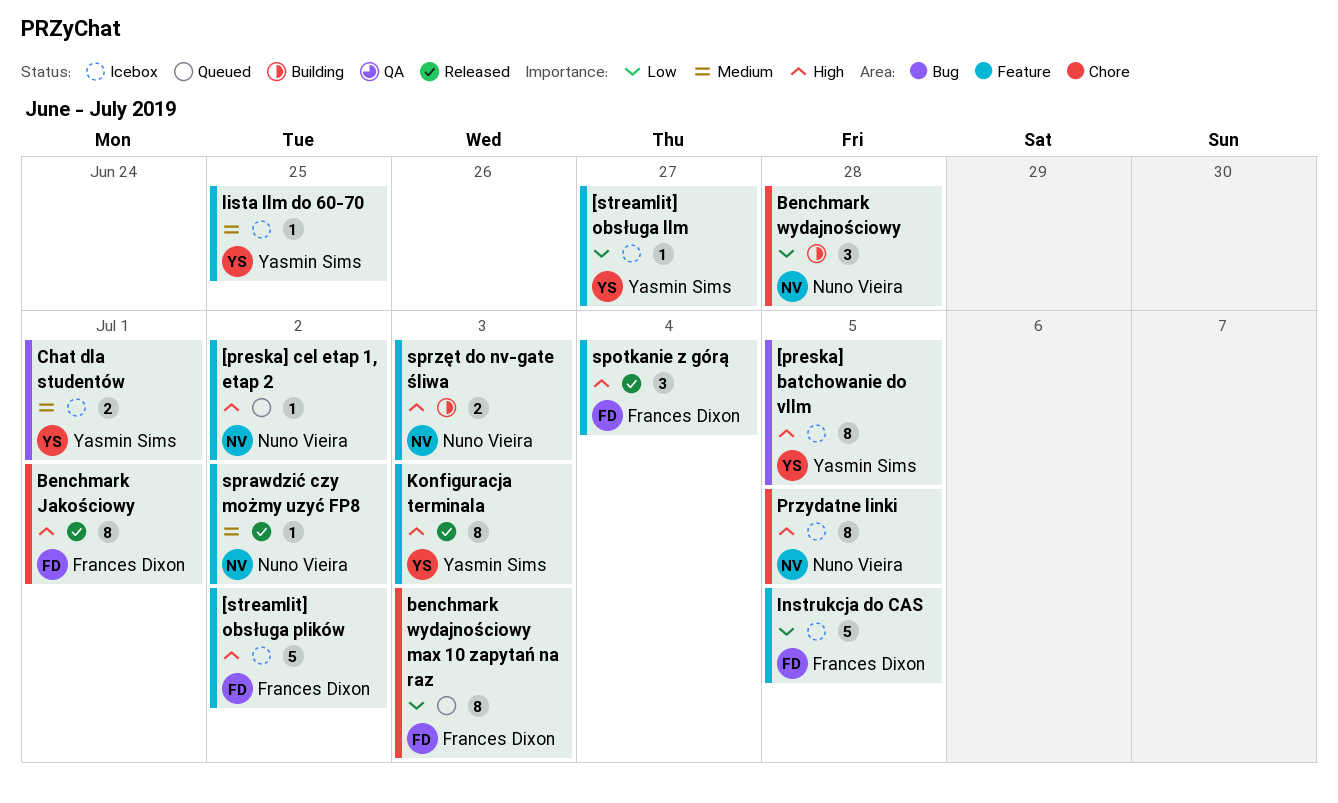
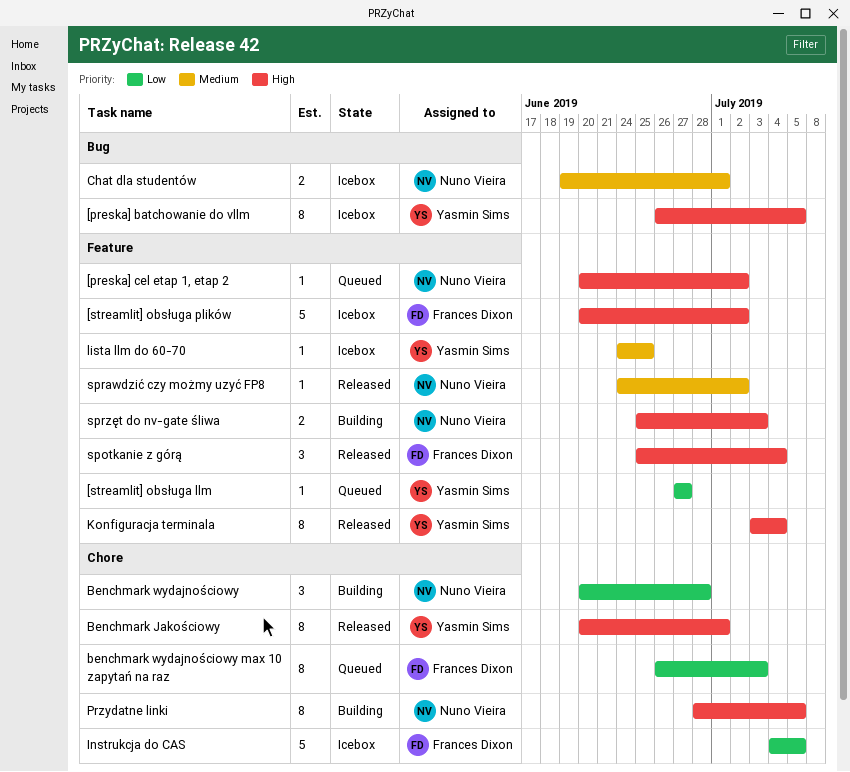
[streamlit] obsługa llm, status: Icebox -> Queued
Benchmark Jakościowy, owner: Frances Dixon -> Yasmin Sims
Chat dla studentów, owner: Yasmin Sims -> Nuno Vieira
Instrukcja do CAS, label: Feature -> Chore
Konfiguracja terminala, due: Jul 3 -> Jul 4
Przydatne linki, status: Icebox -> Building

